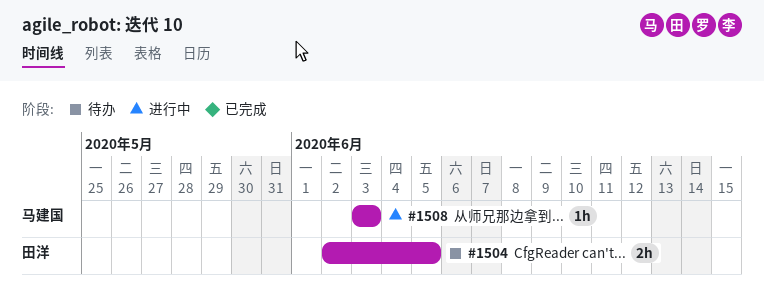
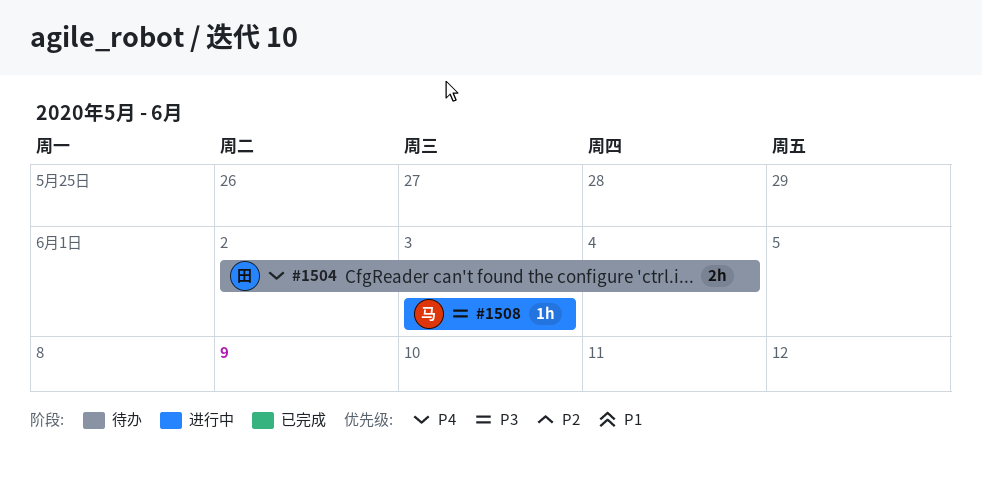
#1504, due: Jun 5 -> Jun 4

